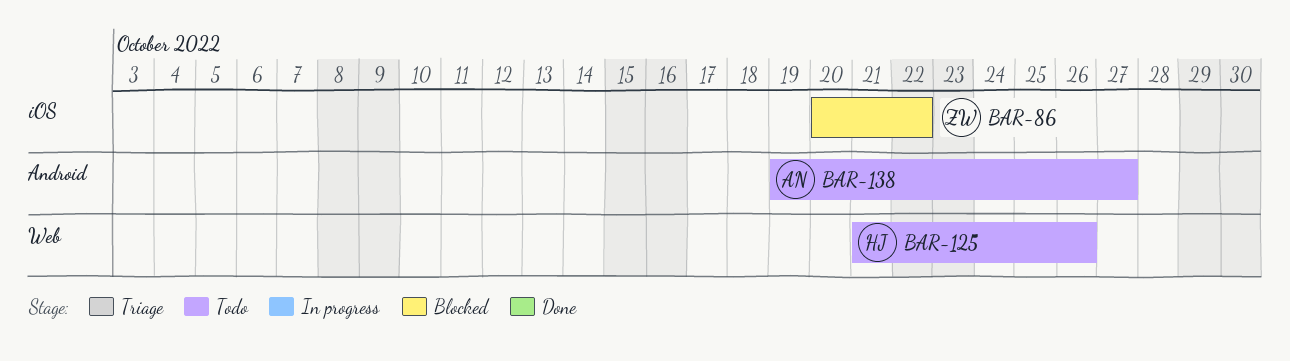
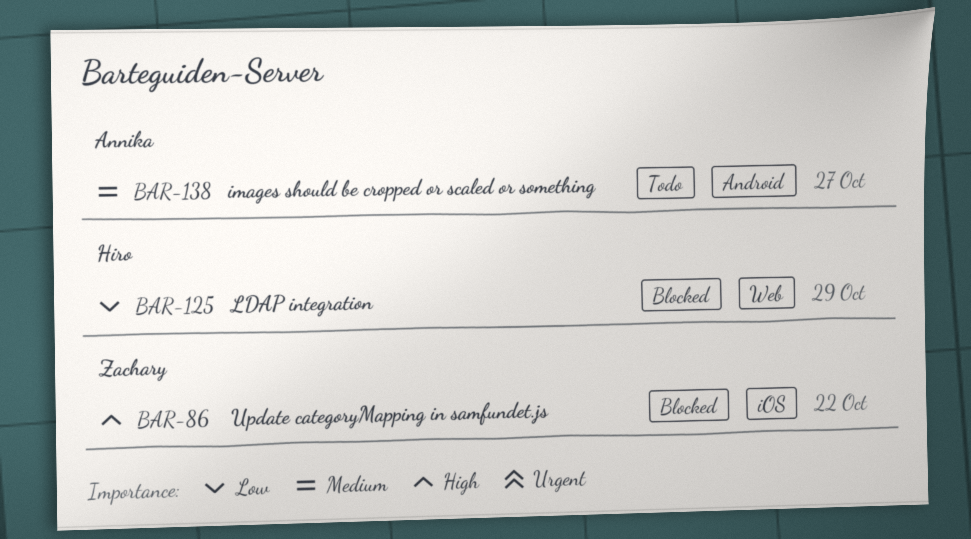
BAR-125, status: Todo -> Blocked
BAR-125, due: Oct 26 -> Oct 29

